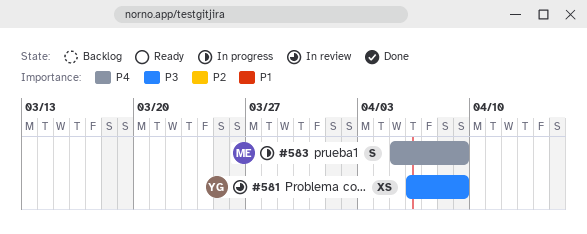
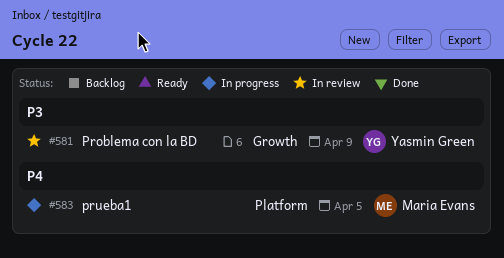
#583, due: Apr 9 -> Apr 5

